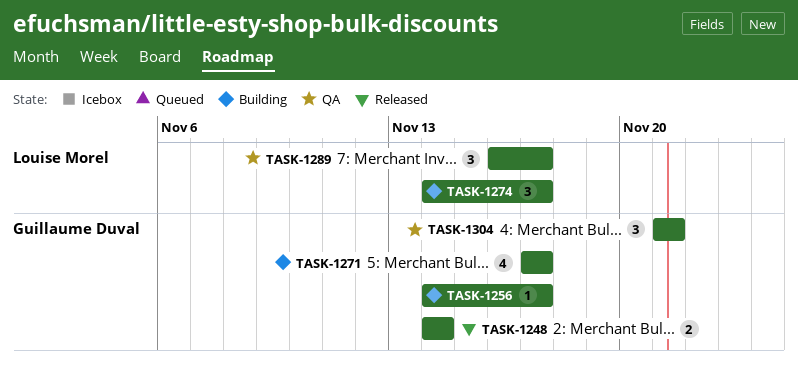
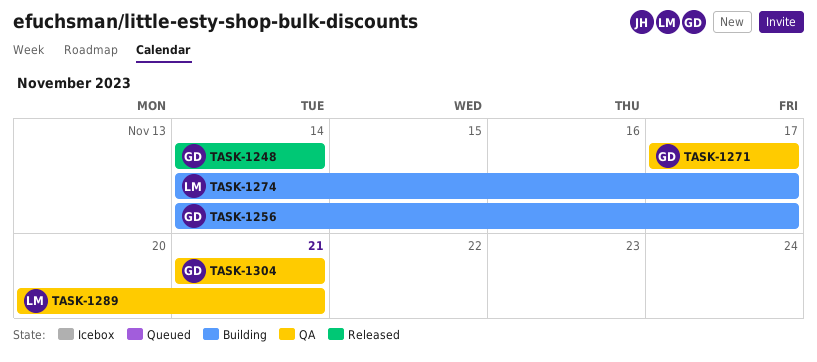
TASK-1271, status: Building -> QA
TASK-1289, start: Nov 16 -> Nov 20
TASK-1289, due: Nov 17 -> Nov 21

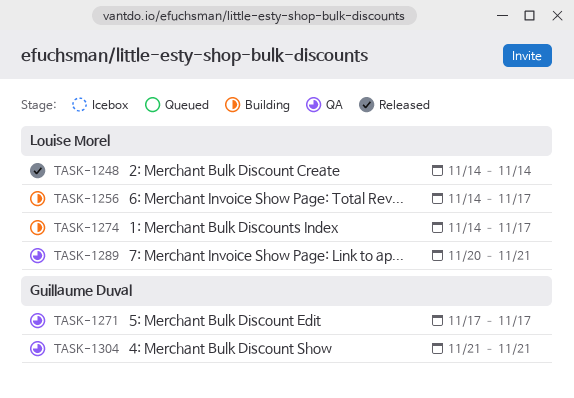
TASK-1248, owner: Guillaume Duval -> Louise Morel
TASK-1256, owner: Guillaume Duval -> Louise Morel

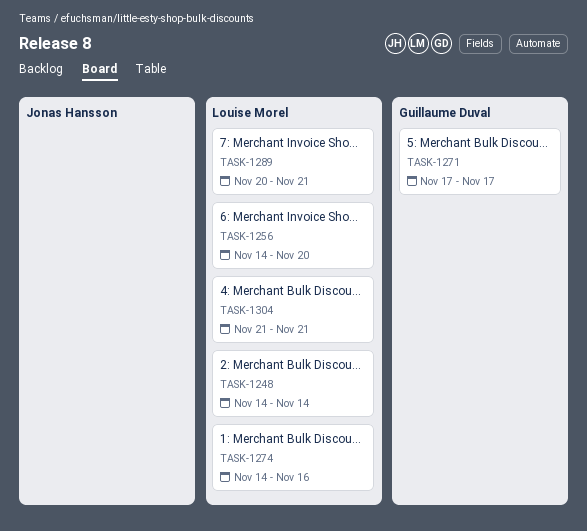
TASK-1256, due: Nov 17 -> Nov 20
TASK-1274, due: Nov 17 -> Nov 16
TASK-1304, owner: Guillaume Duval -> Louise Morel

